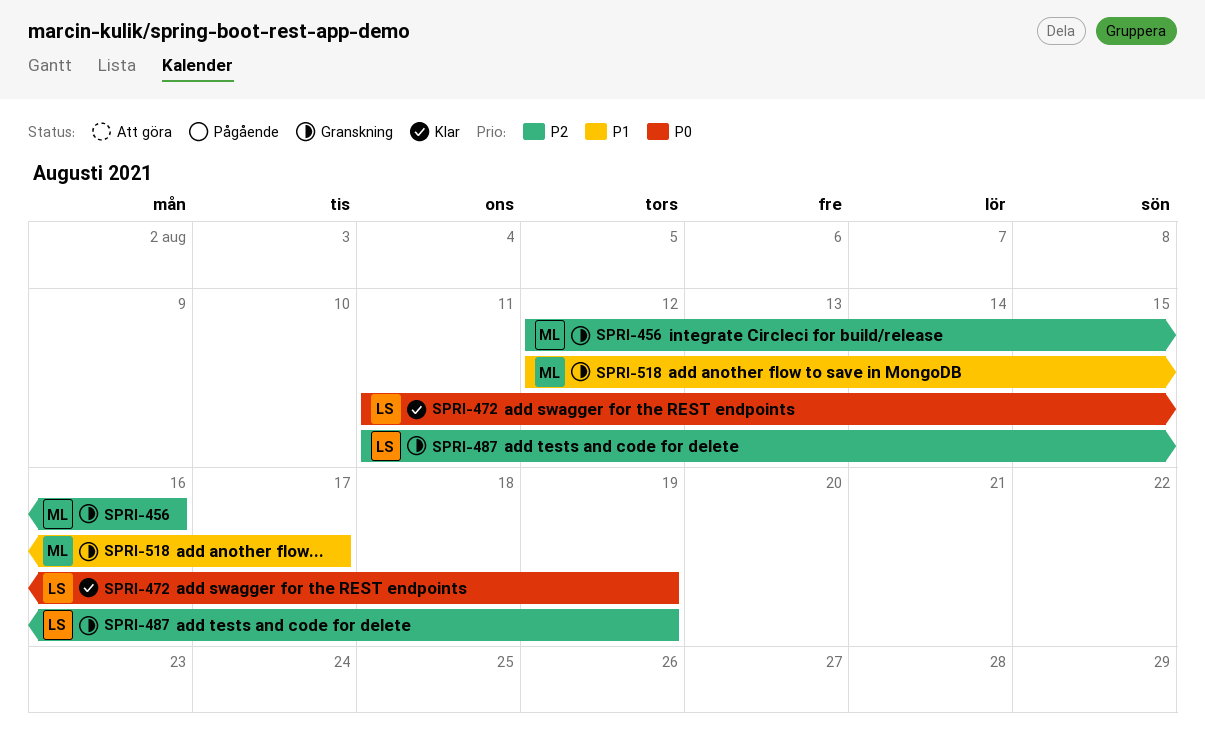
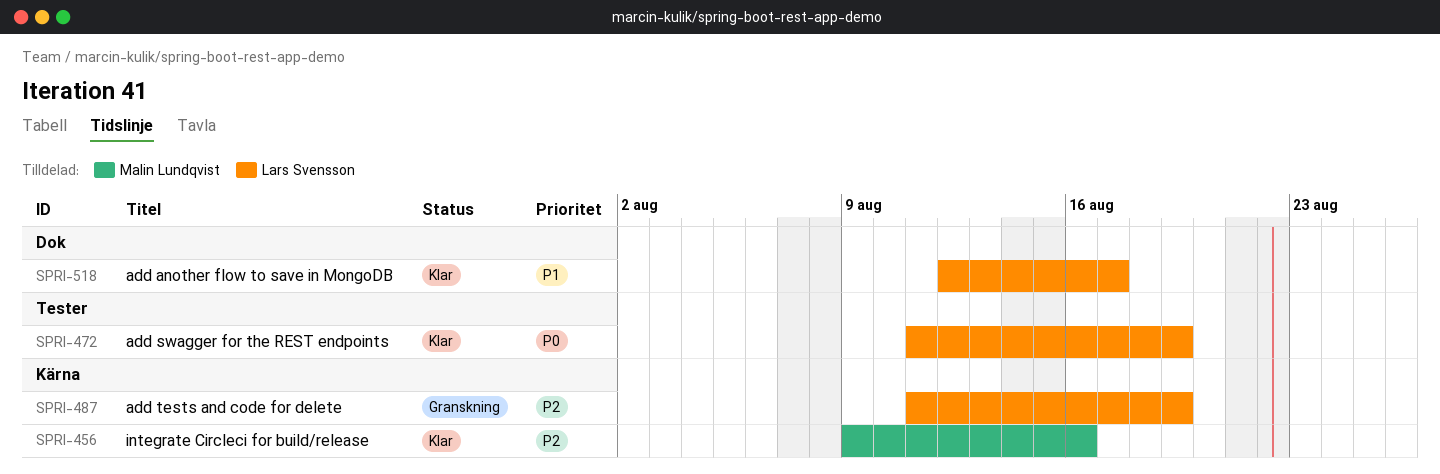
SPRI-456, status: Granskning -> Klar
SPRI-456, start: Aug 12 -> Aug 9
SPRI-518, status: Granskning -> Klar
SPRI-518, owner: Malin Lundqvist -> Lars Svensson

